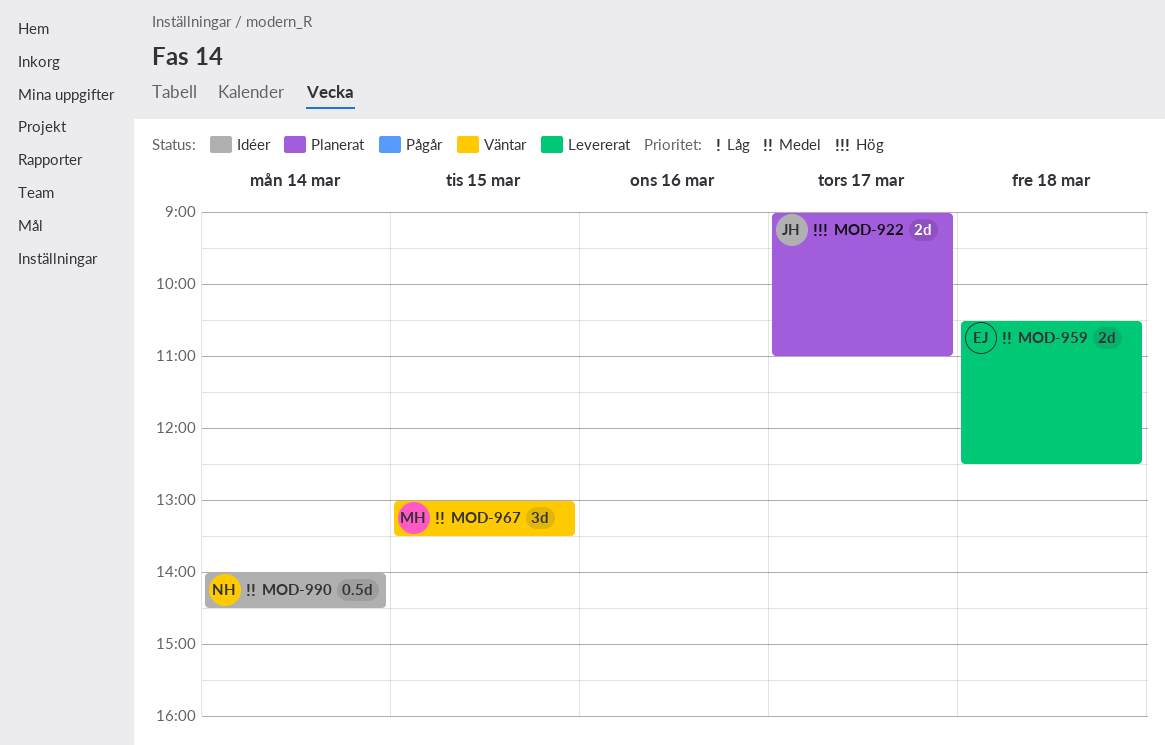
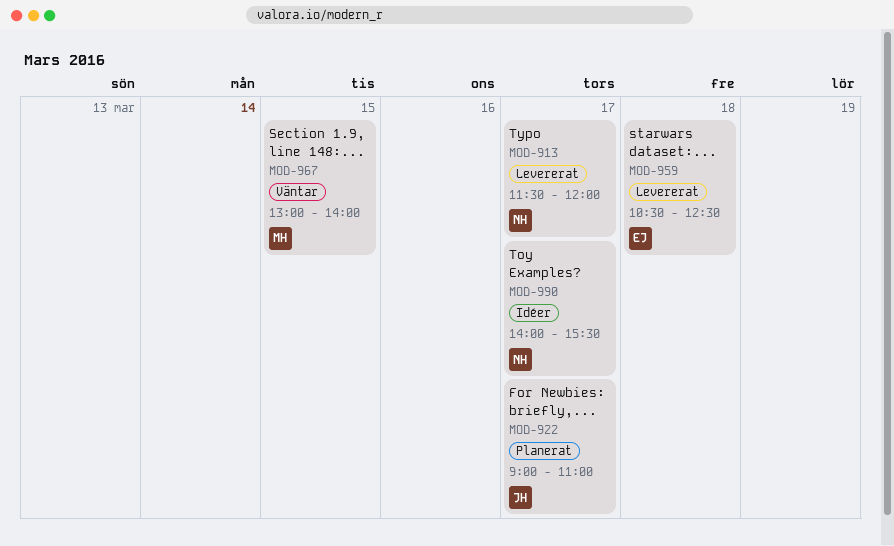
MOD-913: none -> present
MOD-967, ends: 13:30 -> 14:00
MOD-990, day: Mar 14 -> Mar 17
MOD-990, ends: 14:30 -> 15:30

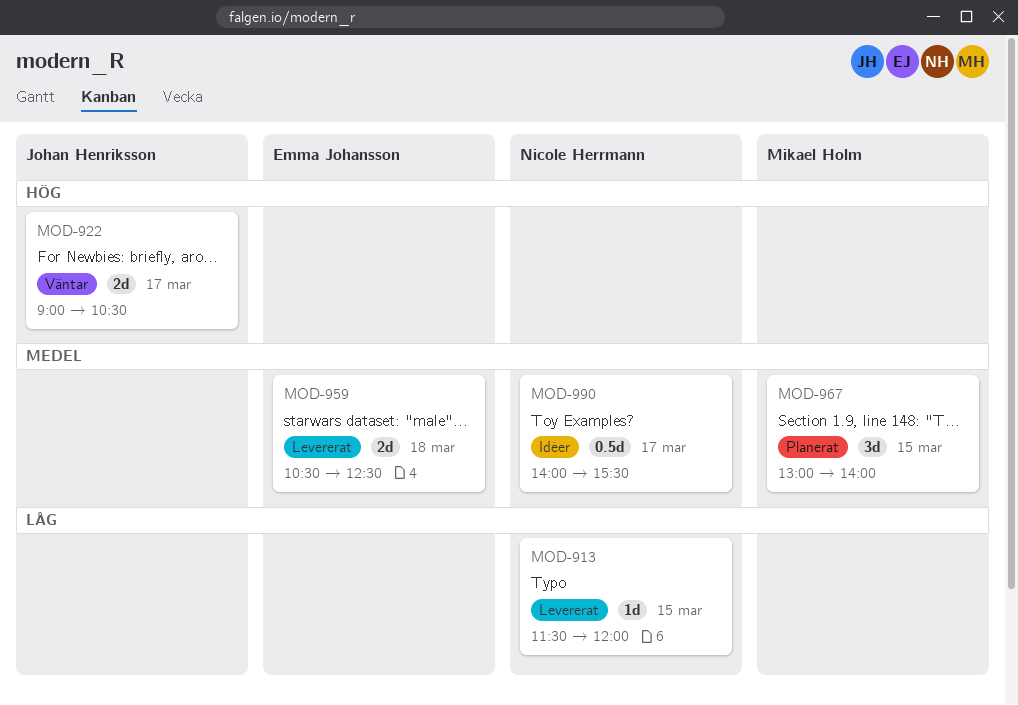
MOD-913, day: Mar 17 -> Mar 15
MOD-922, status: Planerat -> Väntar
MOD-922, ends: 11:00 -> 10:30
MOD-967, status: Väntar -> Planerat

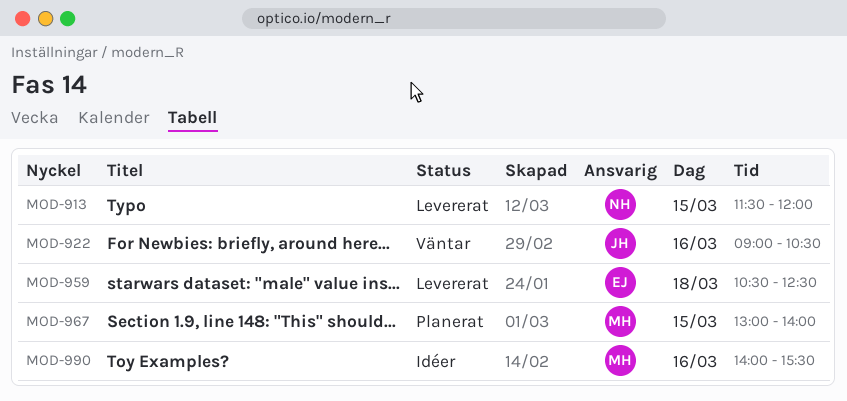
MOD-922, day: Mar 17 -> Mar 16
MOD-990, owner: Nicole Herrmann -> Mikael Holm
MOD-990, day: Mar 17 -> Mar 16

